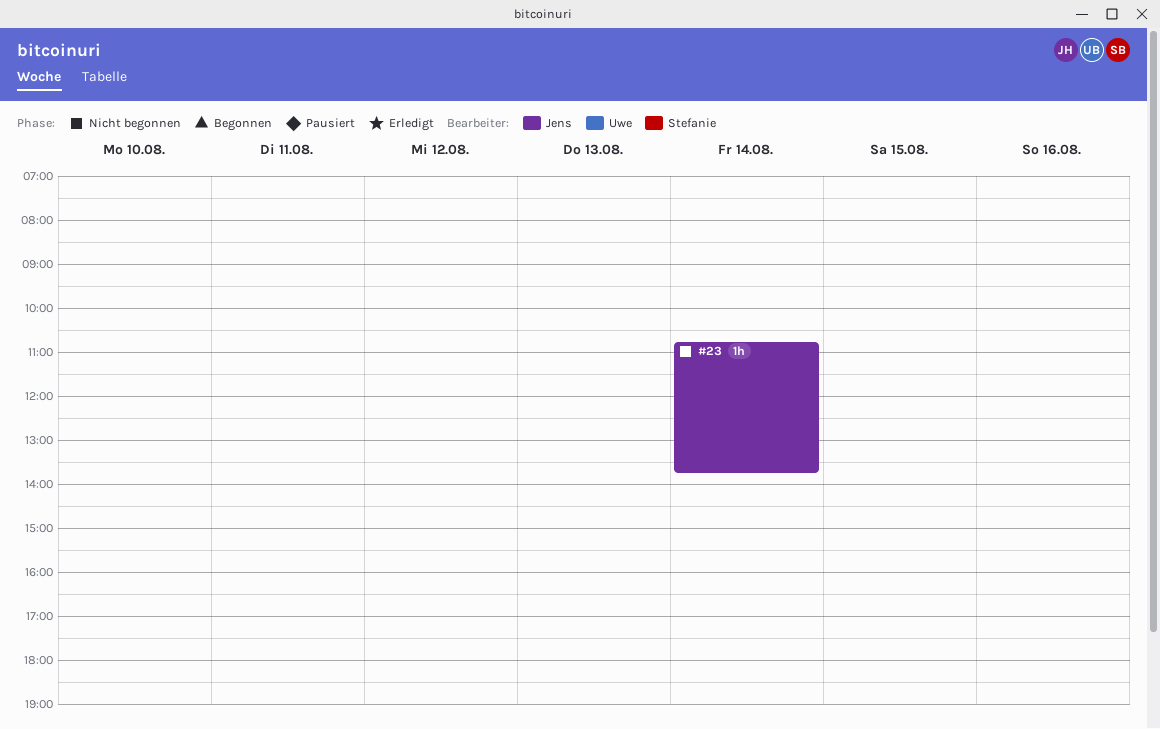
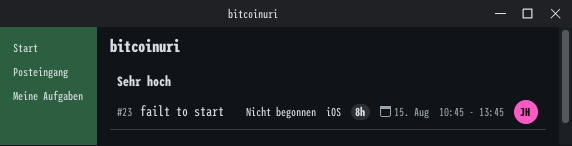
#23, estimate: 1h -> 8h
#23, day: Aug 14 -> Aug 15

